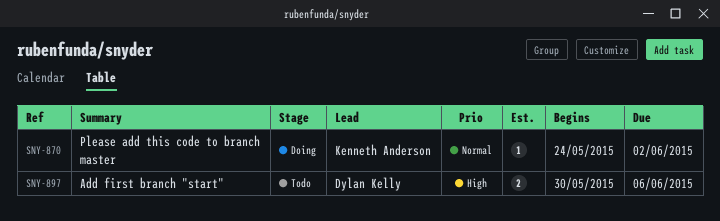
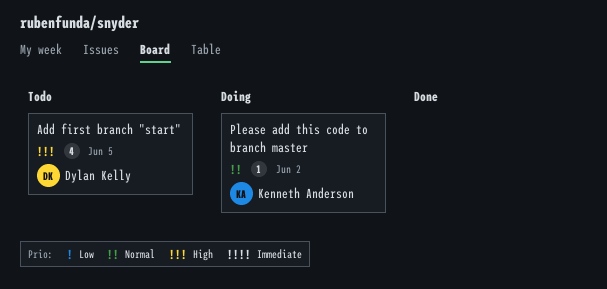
Add first branch "start", estimate: 2 -> 4
Add first branch "start", due: Jun 6 -> Jun 5

